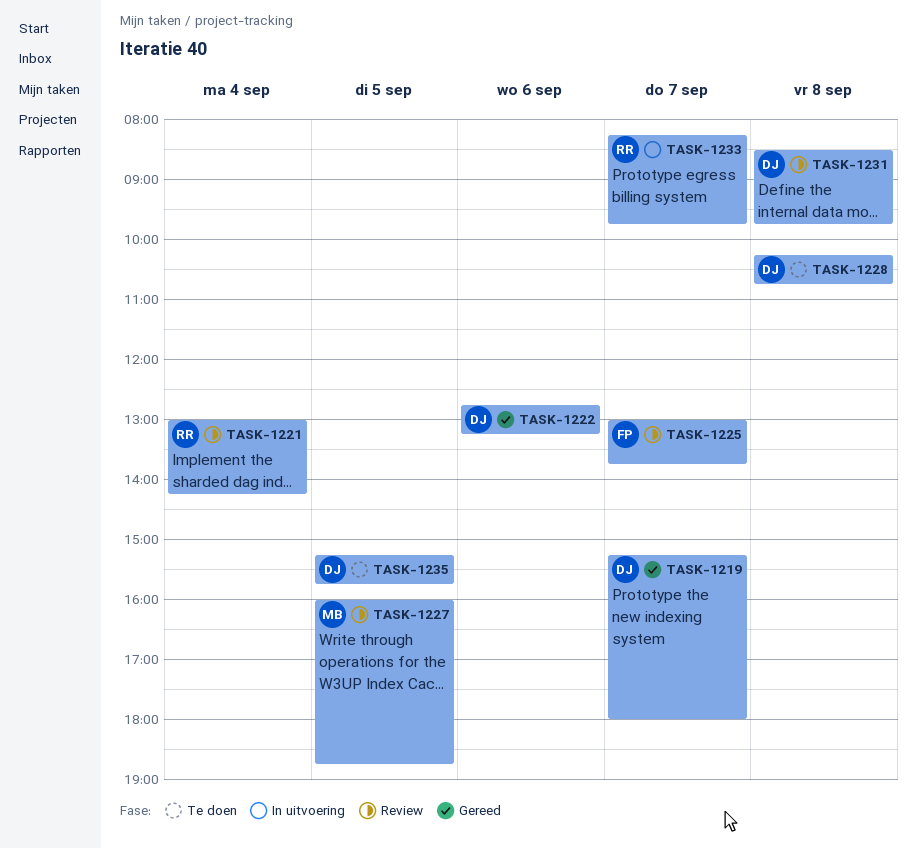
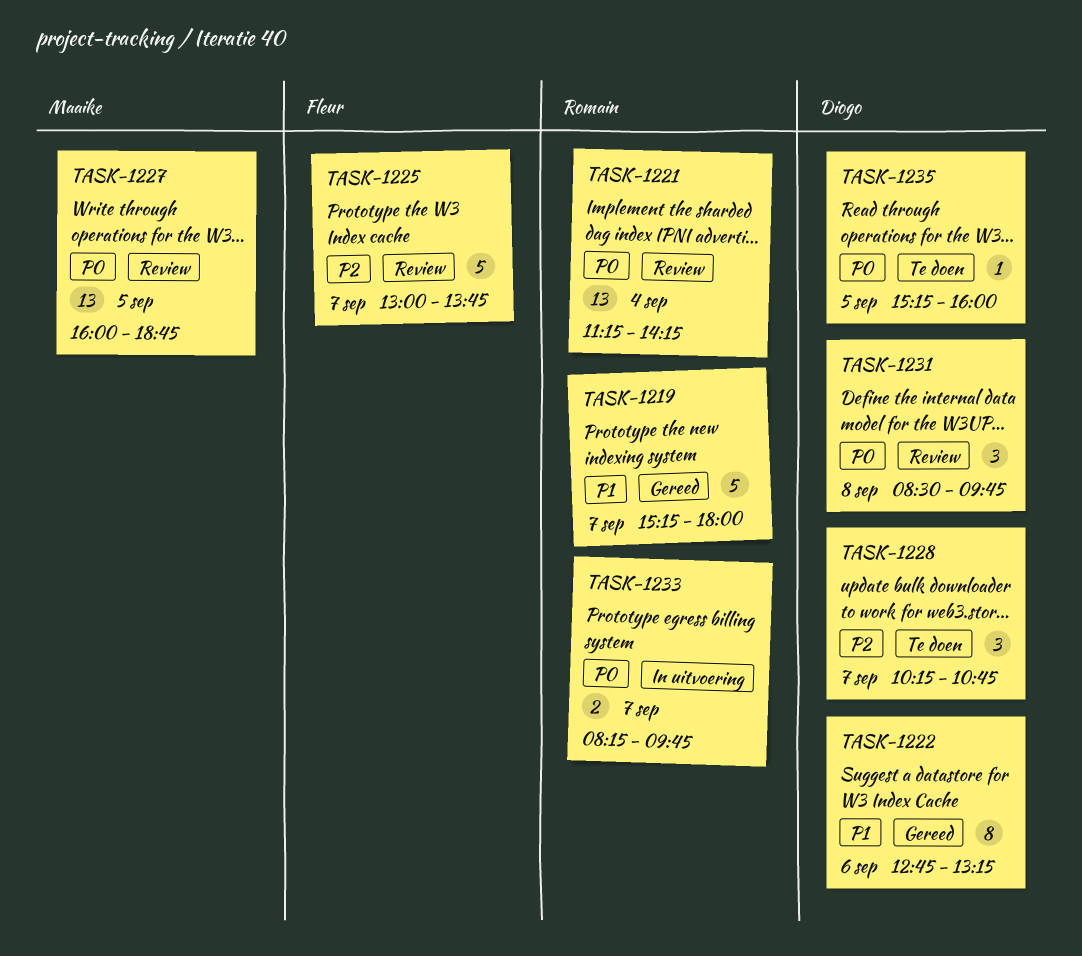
TASK-1219, owner: Diogo -> Romain
TASK-1221, begins: 13:00 -> 11:15
TASK-1228, day: Sep 8 -> Sep 7
TASK-1235, ends: 15:45 -> 16:00

